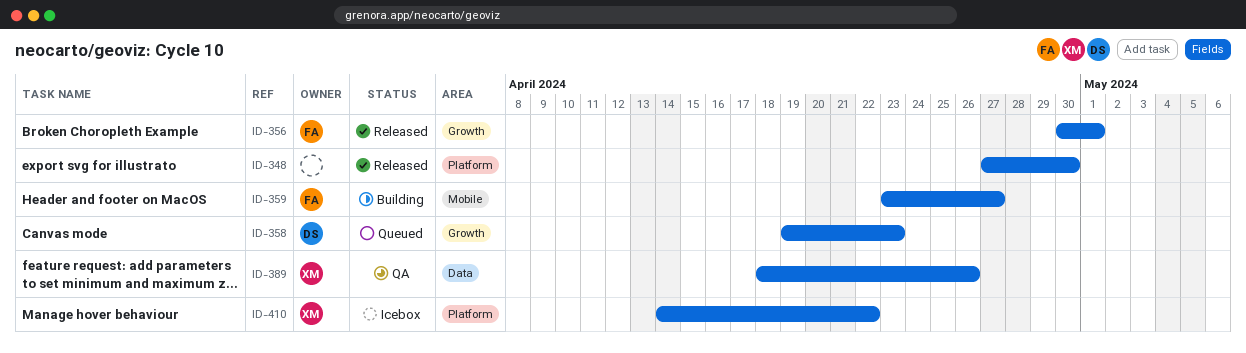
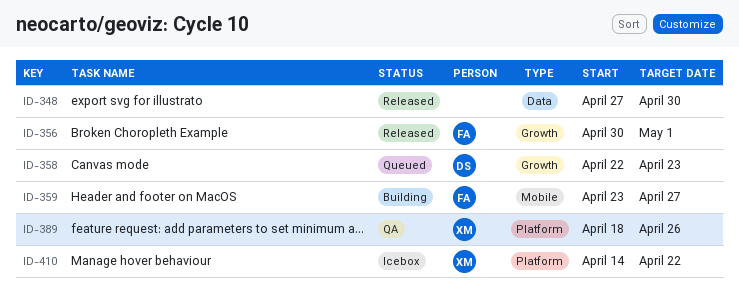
ID-348, label: Platform -> Data
ID-358, start: Apr 19 -> Apr 22
ID-389, label: Data -> Platform

